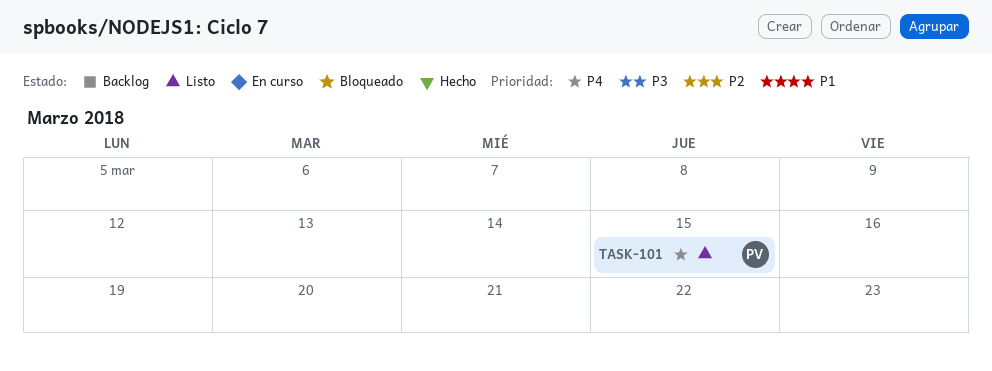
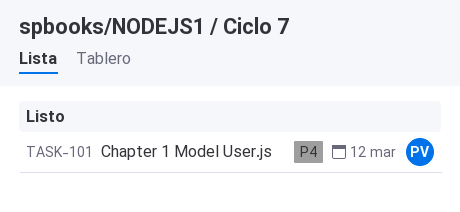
TASK-101, due: Mar 15 -> Mar 12

